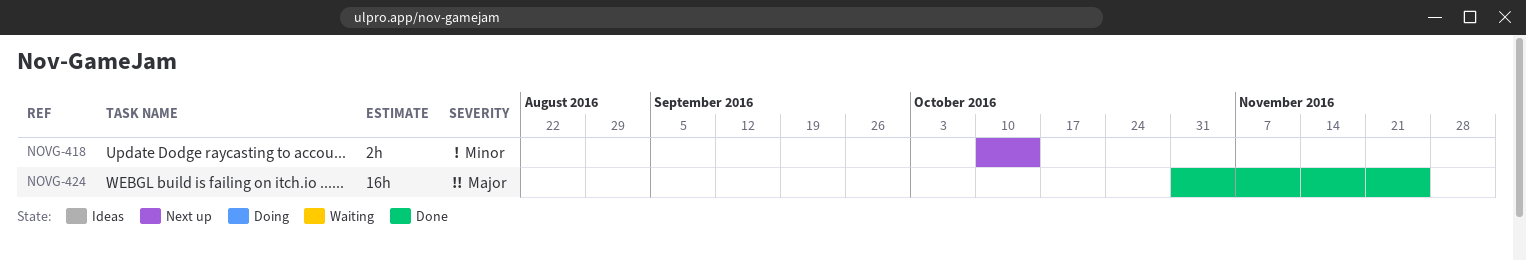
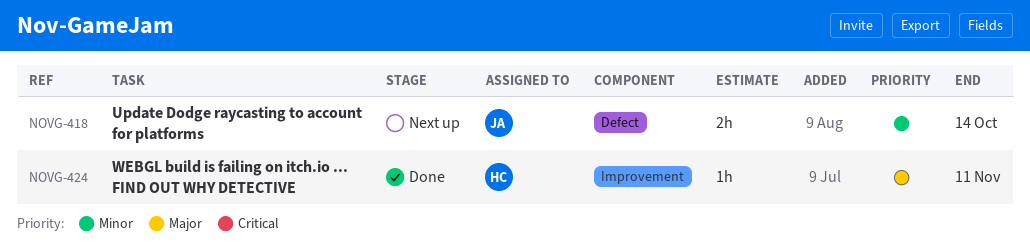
NOVG-424, estimate: 16h -> 1h
NOVG-424, due: Nov 25 -> Nov 11

